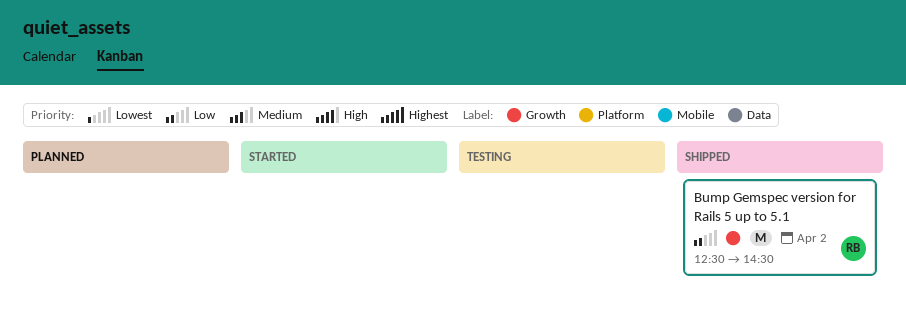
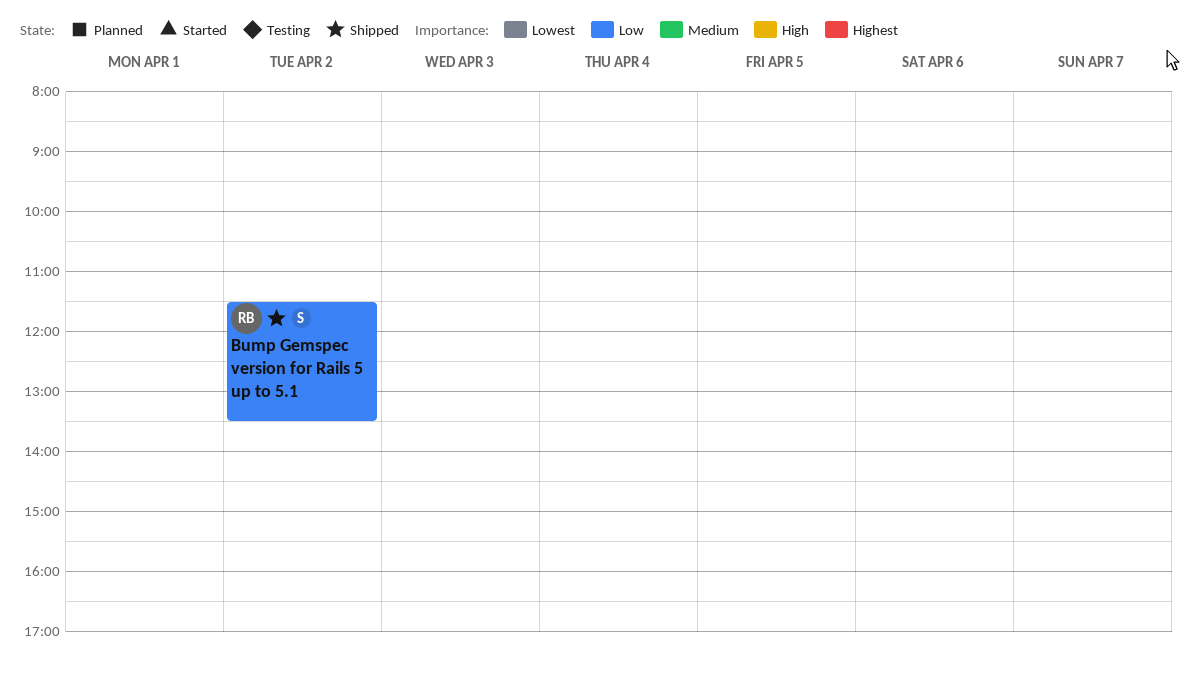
Bump Gemspec version for Rails 5 up to 5.1, estimate: M -> S
Bump Gemspec version for Rails 5 up to 5.1, begins: 12:30 -> 11:30
Bump Gemspec version for Rails 5 up to 5.1, ends: 14:30 -> 13:30

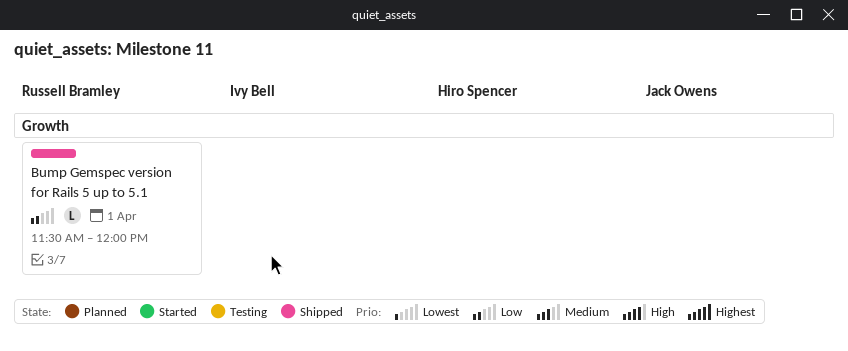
Bump Gemspec version for Rails 5 up to 5.1, estimate: S -> L
Bump Gemspec version for Rails 5 up to 5.1, day: Apr 2 -> Apr 1
Bump Gemspec version for Rails 5 up to 5.1, ends: 13:30 -> 12:00

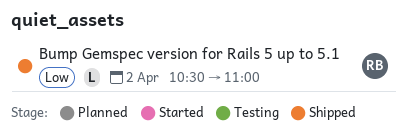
Bump Gemspec version for Rails 5 up to 5.1, day: Apr 1 -> Apr 2
Bump Gemspec version for Rails 5 up to 5.1, begins: 11:30 -> 10:30
Bump Gemspec version for Rails 5 up to 5.1, ends: 12:00 -> 11:00

